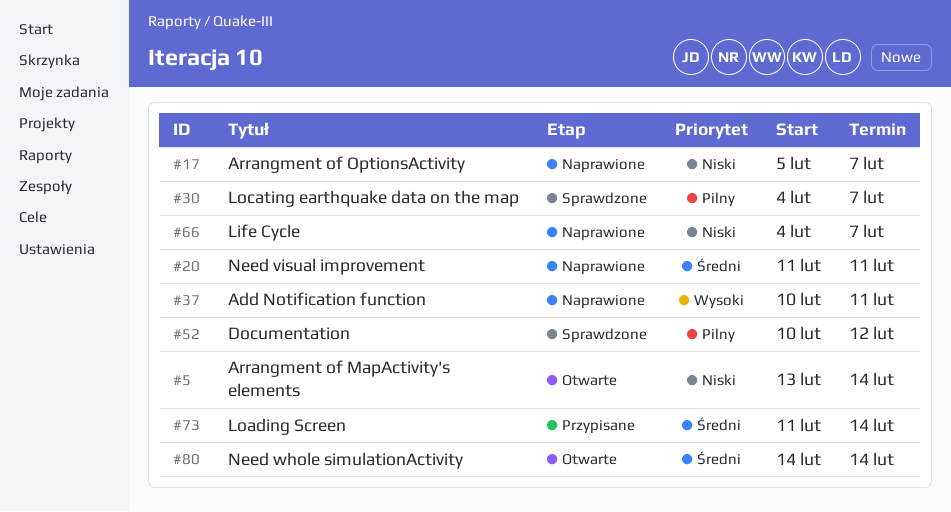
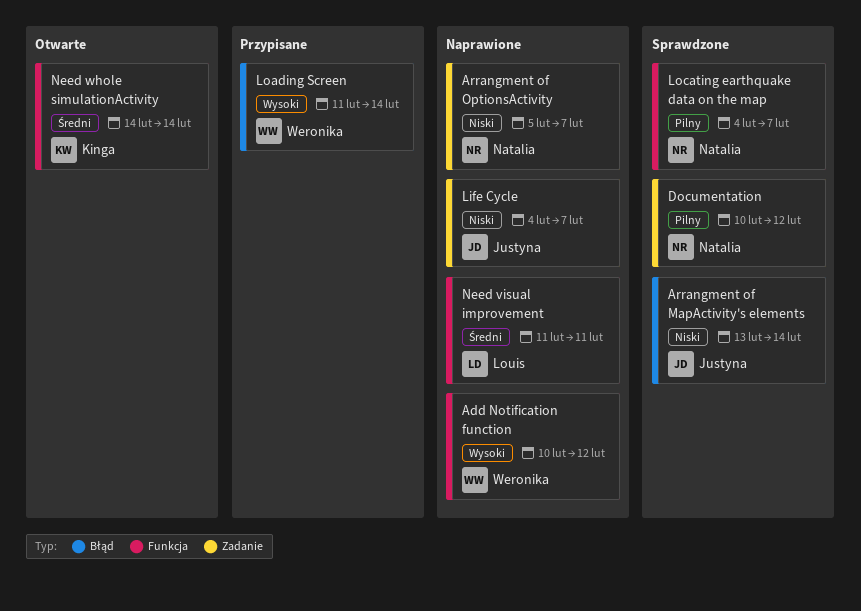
Add Notification function, due: Feb 11 -> Feb 12
Arrangment of MapActivity's elements, status: Otwarte -> Sprawdzone
Loading Screen, priority: Średni -> Wysoki

